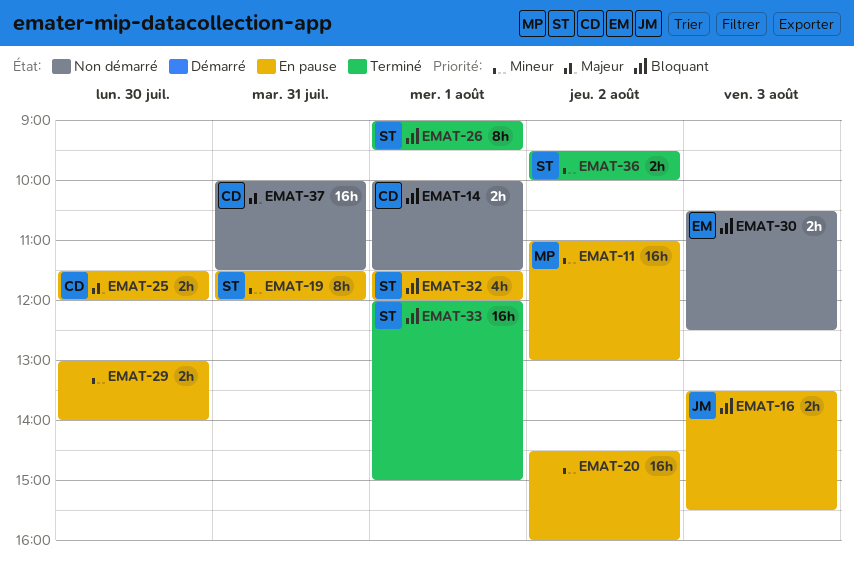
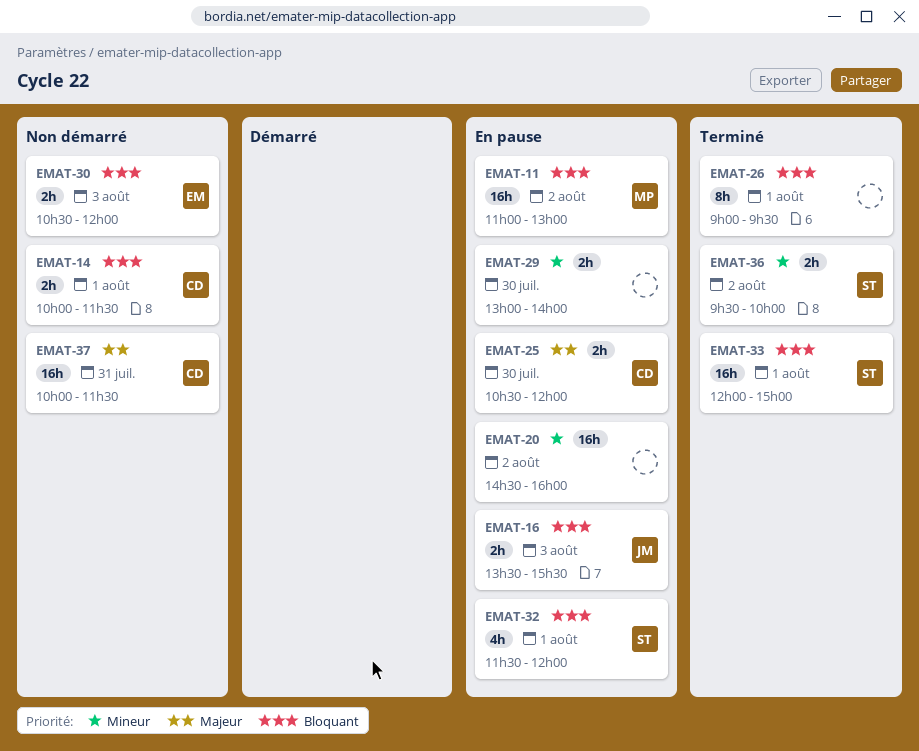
EMAT-11, priority: Mineur -> Bloquant
EMAT-19: present -> none
EMAT-25, begins: 11:30 -> 10:30
EMAT-26, owner: ST -> none
EMAT-30, ends: 12:30 -> 12:00

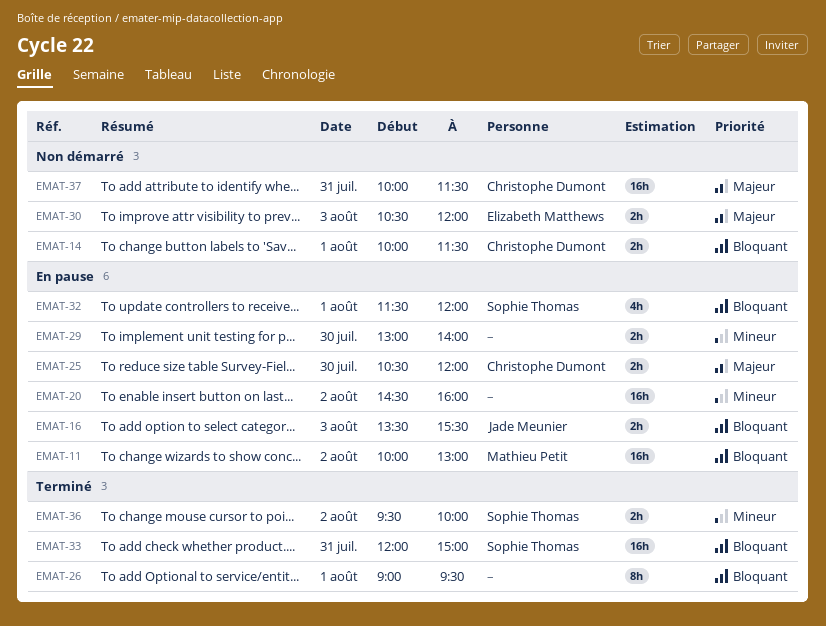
EMAT-11, begins: 11:00 -> 10:00
EMAT-30, priority: Bloquant -> Majeur
EMAT-33, day: Aug 1 -> Jul 31

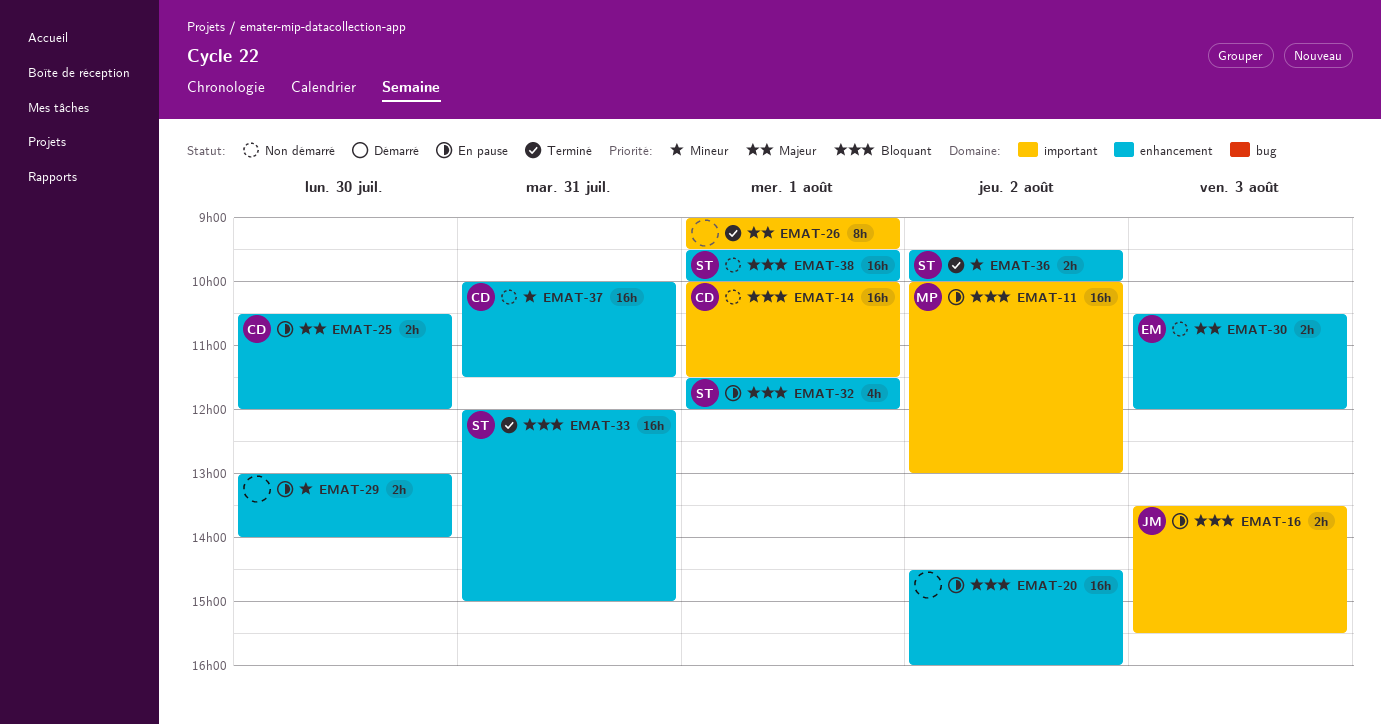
EMAT-14, estimate: 2h -> 16h
EMAT-20, priority: Mineur -> Bloquant
EMAT-26, priority: Bloquant -> Majeur
EMAT-37, priority: Majeur -> Mineur
EMAT-38: none -> present

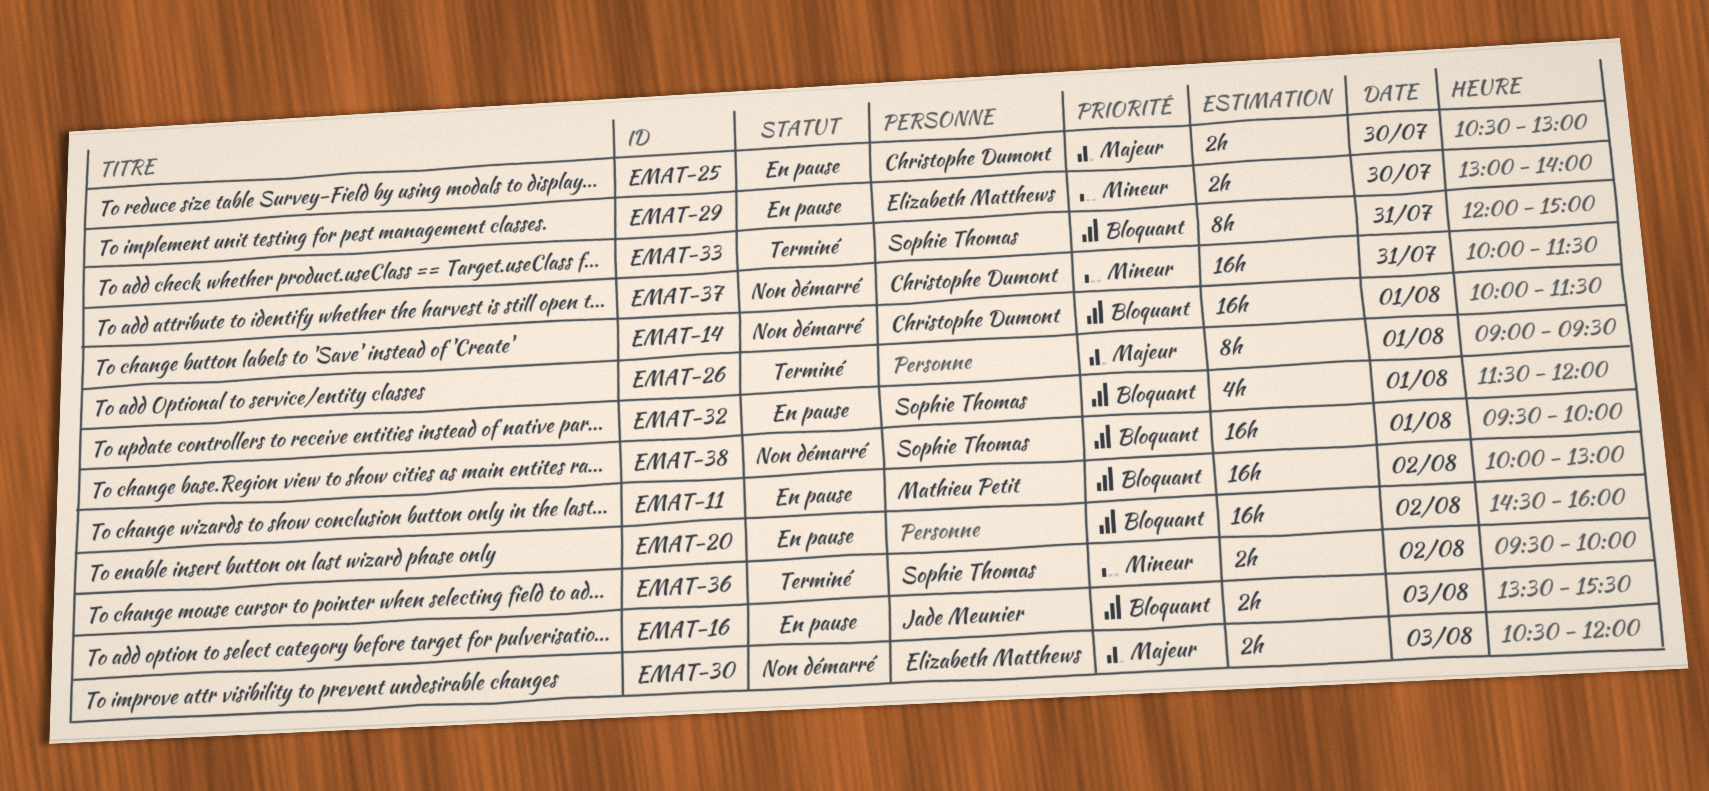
EMAT-25, ends: 12:00 -> 13:00
EMAT-29, owner: none -> Elizabeth Matthews
EMAT-33, estimate: 16h -> 8h

